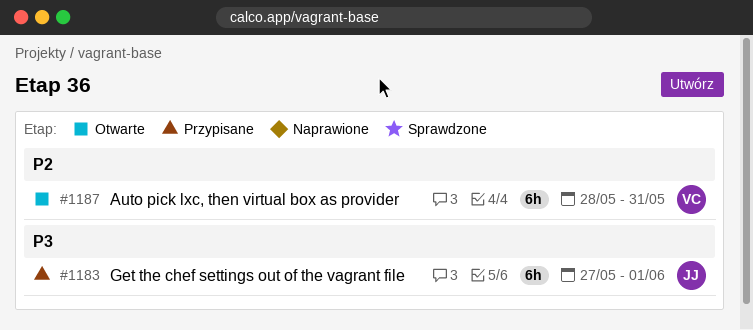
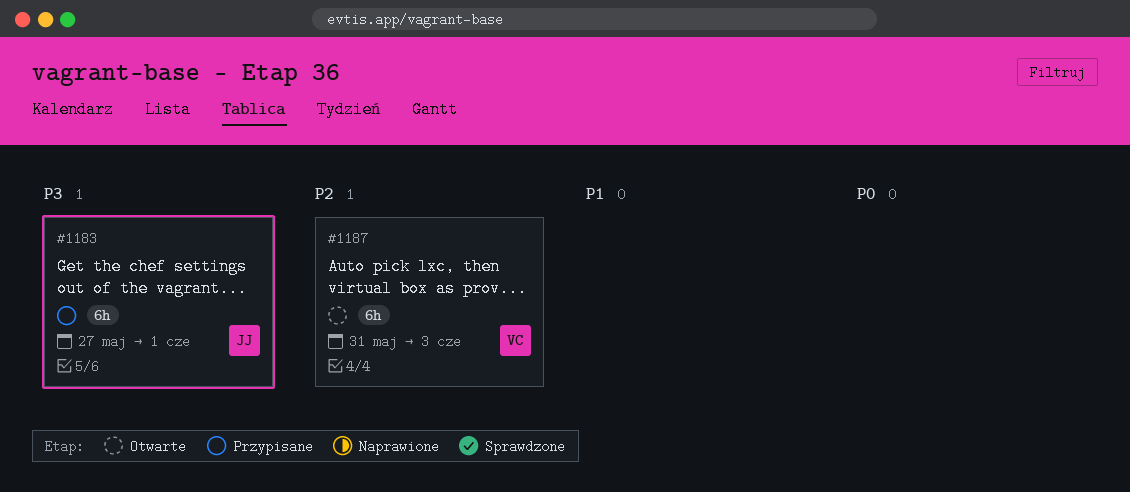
#1187, start: May 28 -> May 31
#1187, due: May 31 -> Jun 3

